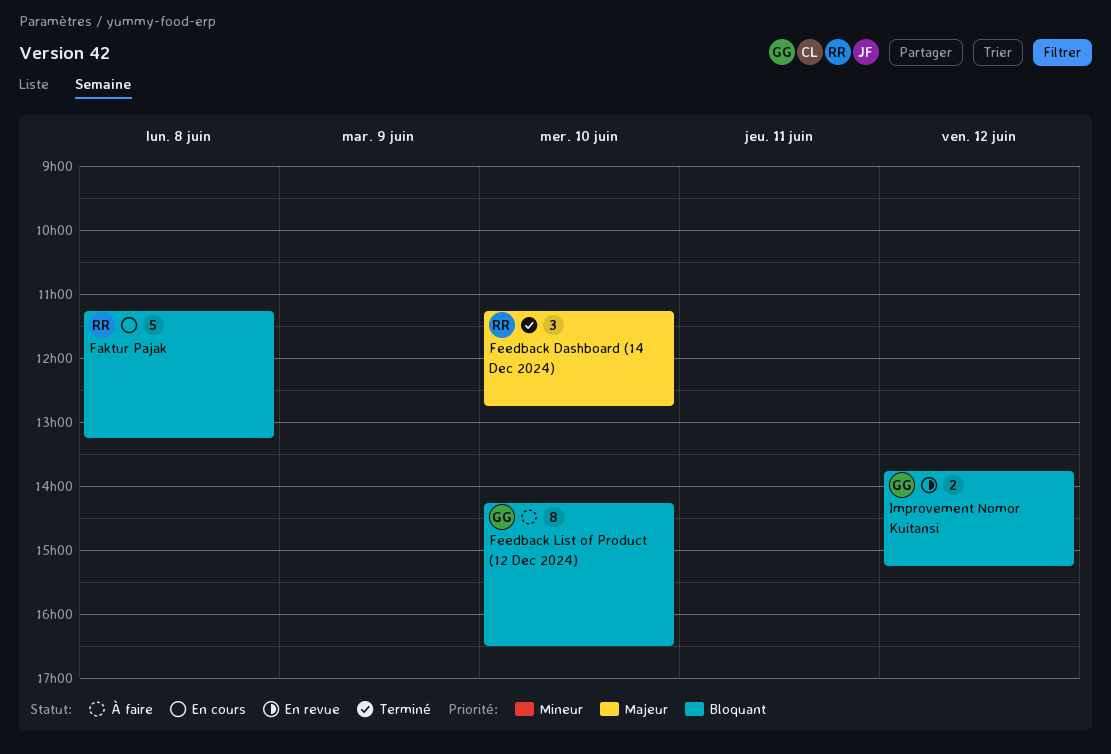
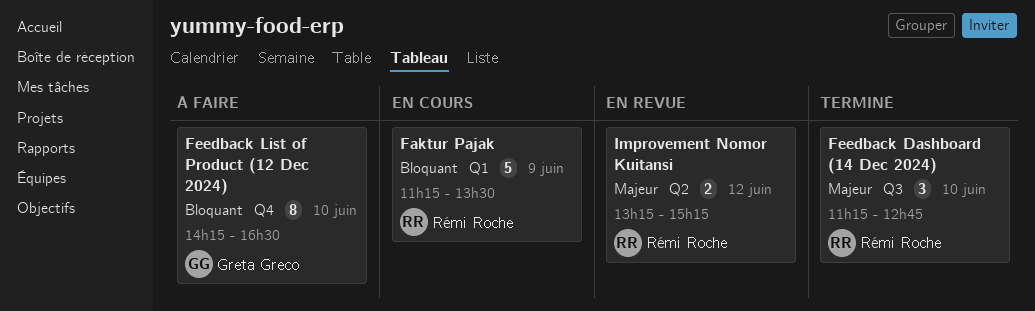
Faktur Pajak, day: Jun 8 -> Jun 9
Faktur Pajak, ends: 13:15 -> 13:30
Improvement Nomor Kuitansi, owner: Greta Greco -> Rémi Roche
Improvement Nomor Kuitansi, priority: Bloquant -> Majeur
Improvement Nomor Kuitansi, begins: 13:45 -> 13:15

